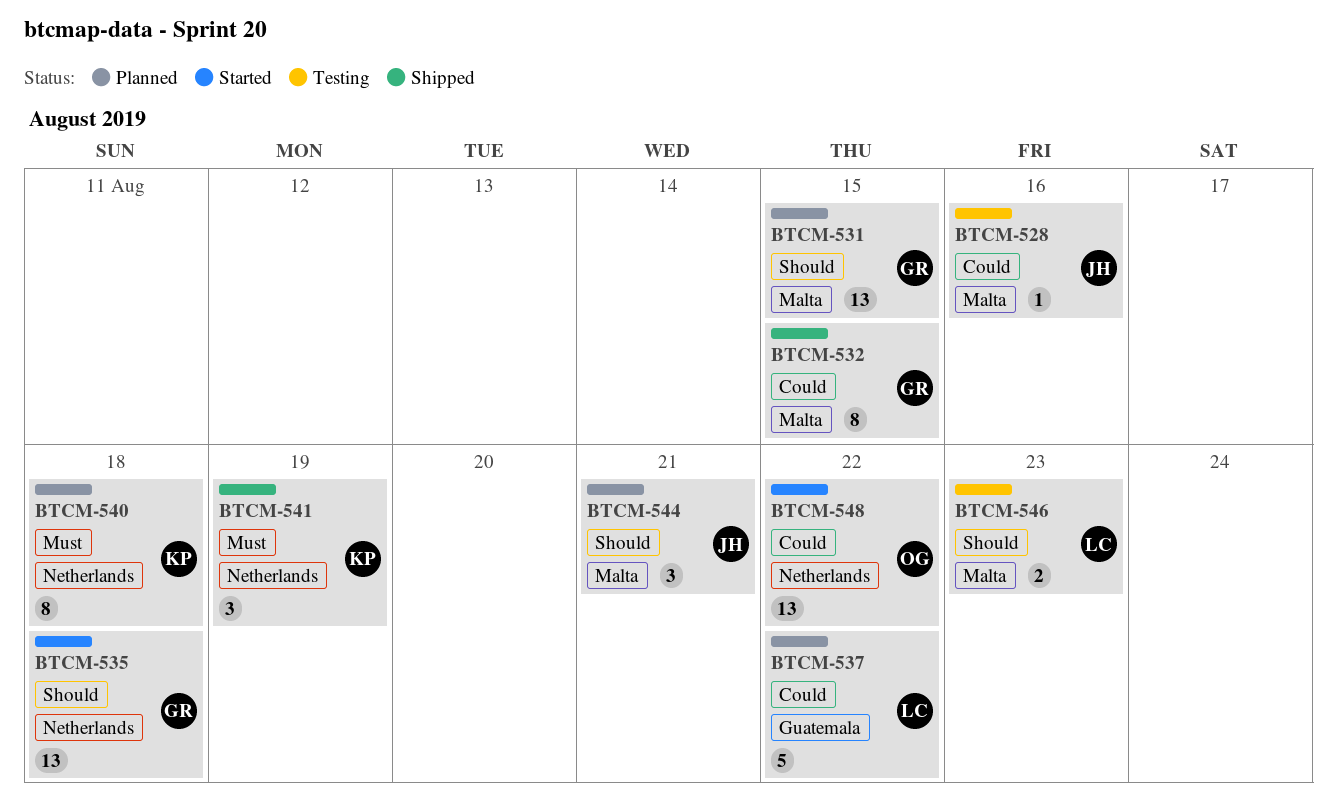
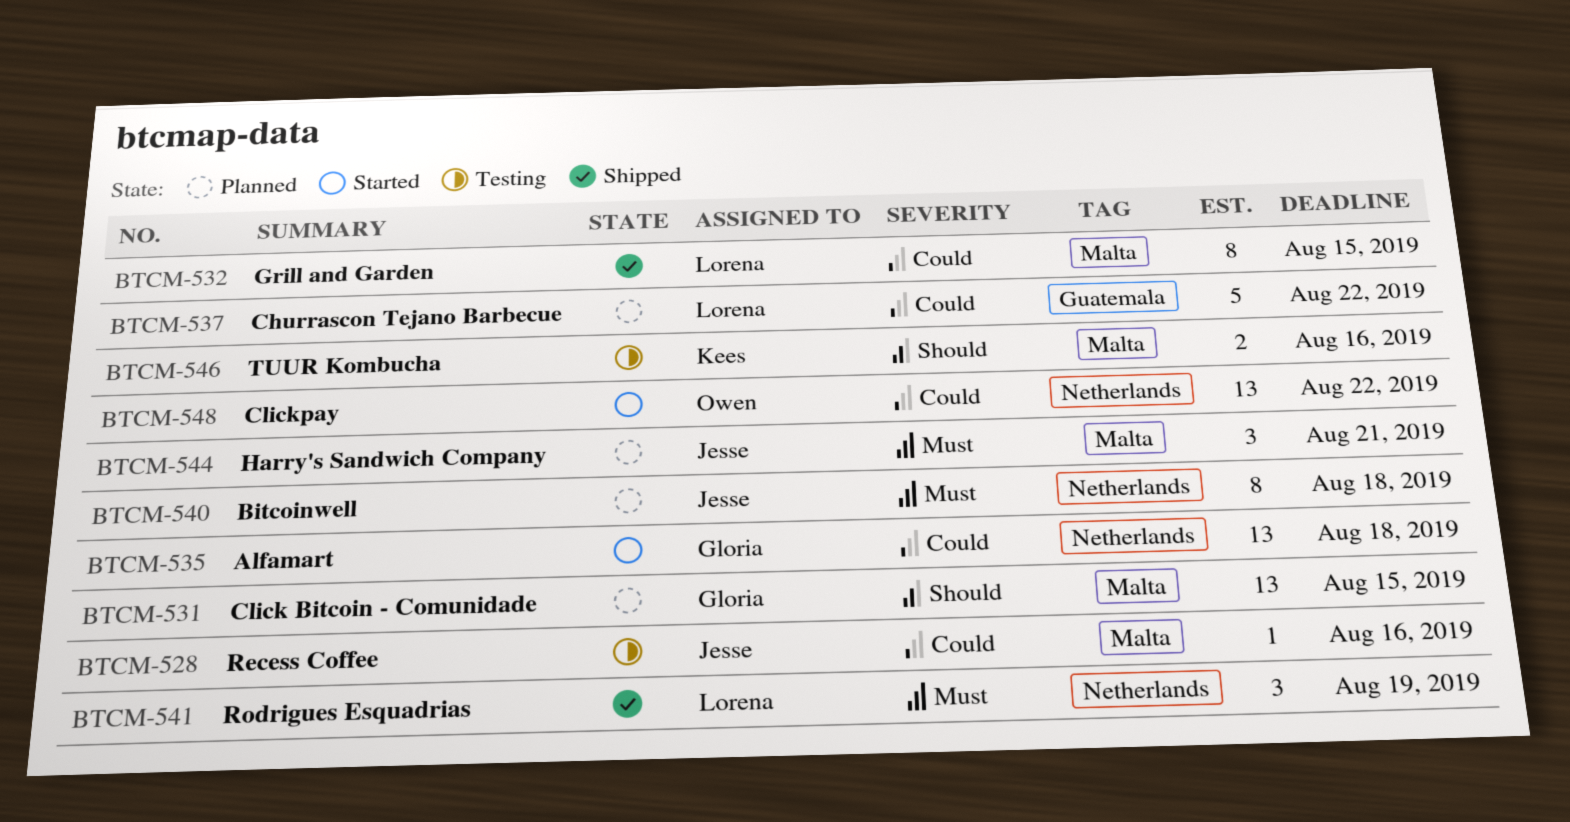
BTCM-532, owner: Gloria -> Lorena
BTCM-535, priority: Should -> Could
BTCM-540, owner: Kees -> Jesse
BTCM-541, owner: Kees -> Lorena
BTCM-544, priority: Should -> Must
BTCM-546, owner: Lorena -> Kees
BTCM-546, due: Aug 23 -> Aug 16

